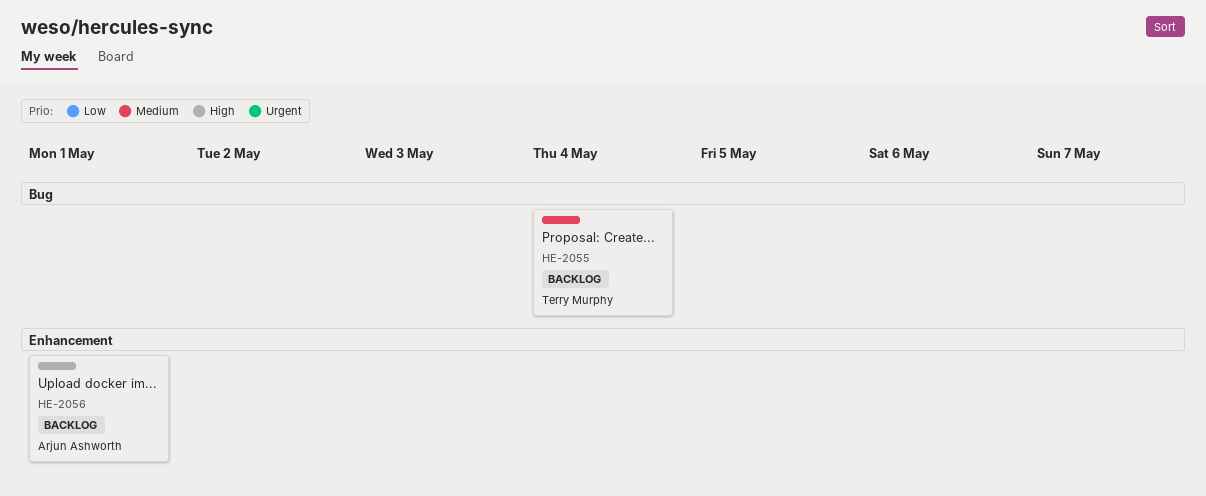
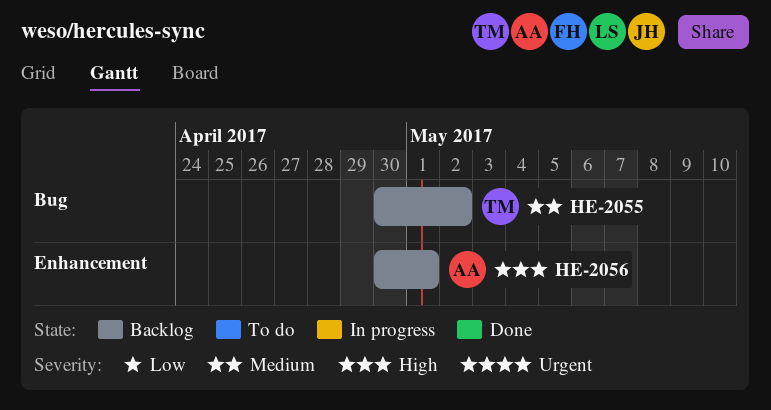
HE-2055, due: May 4 -> May 2

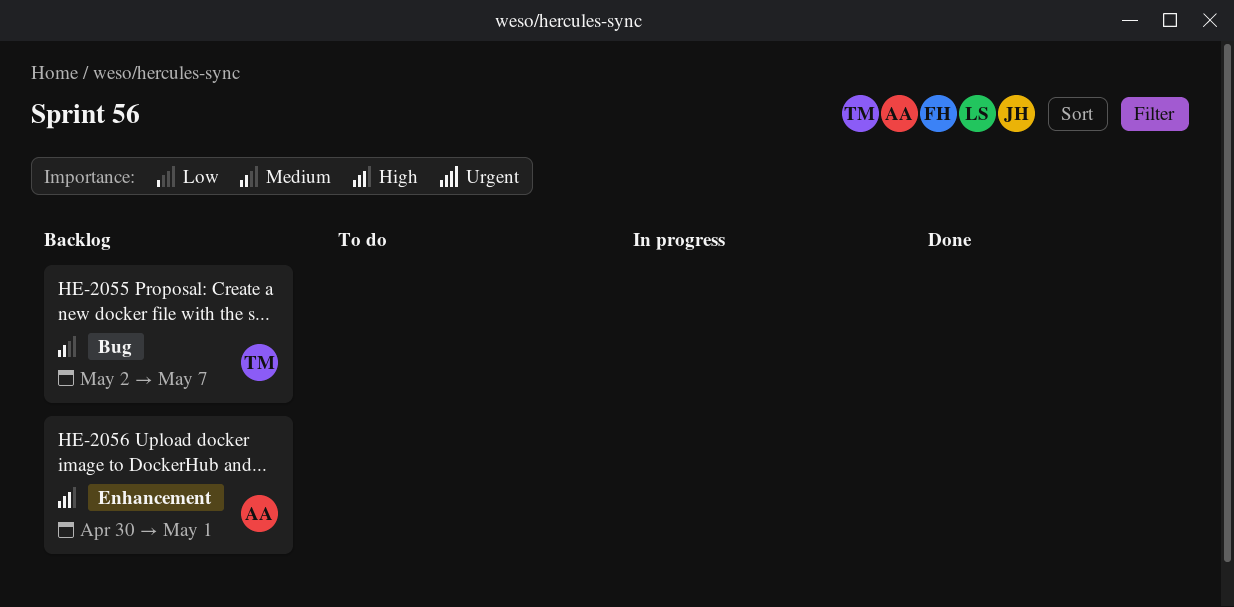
HE-2055, start: Apr 30 -> May 2
HE-2055, due: May 2 -> May 7

